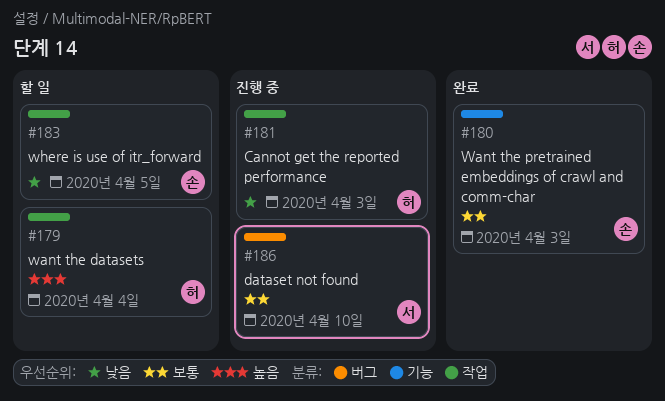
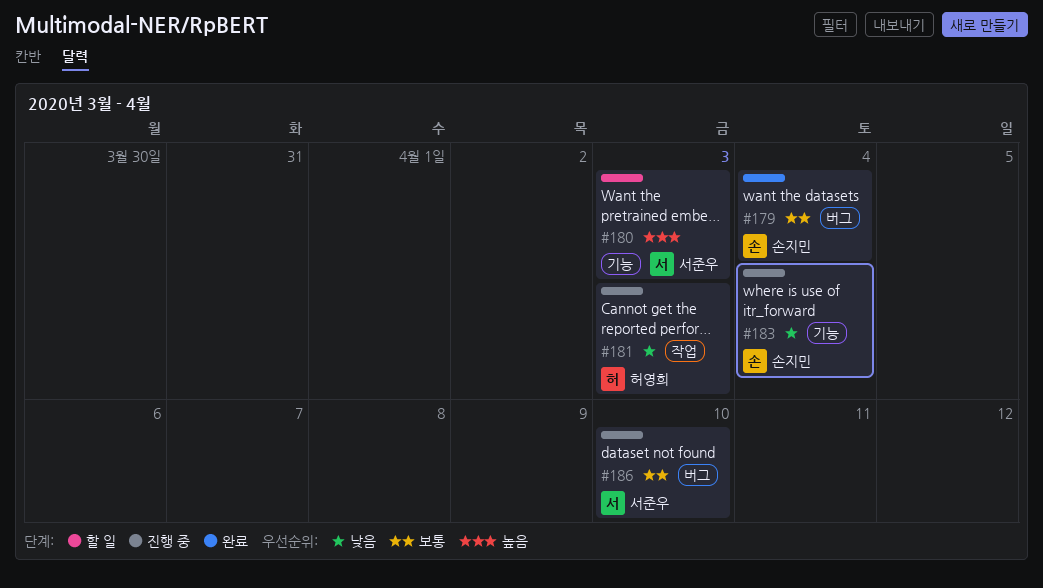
#179, status: 할 일 -> 완료
#179, owner: 허영희 -> 손지민
#179, priority: 높음 -> 보통
#179, label: 작업 -> 버그
#180, status: 완료 -> 할 일
#180, owner: 손지민 -> 서준우
#180, priority: 보통 -> 높음
#183, status: 할 일 -> 진행 중
#183, label: 작업 -> 기능
#183, due: Apr 5 -> Apr 4

